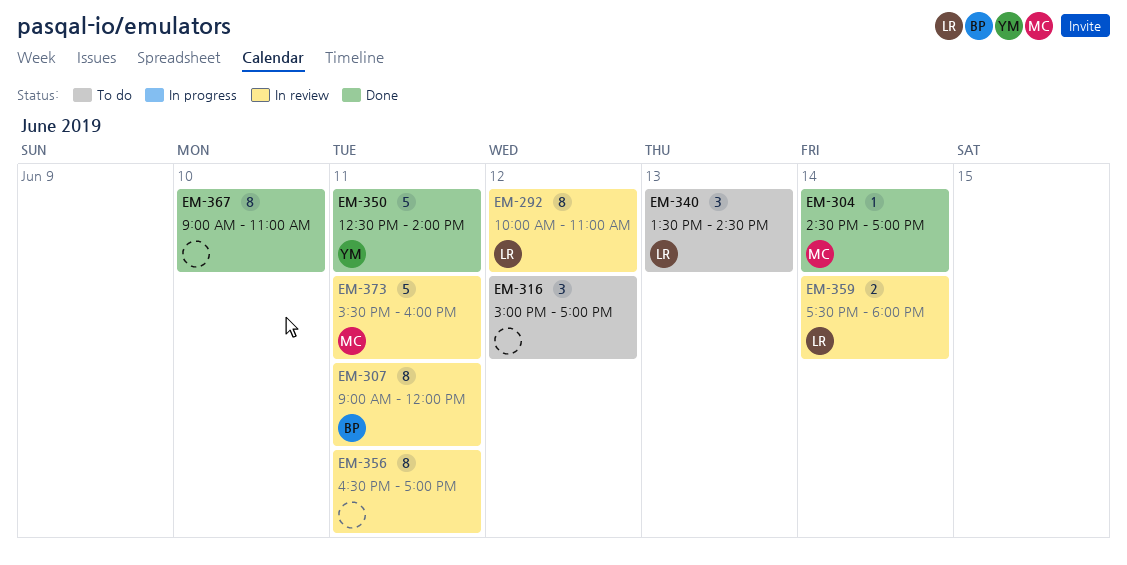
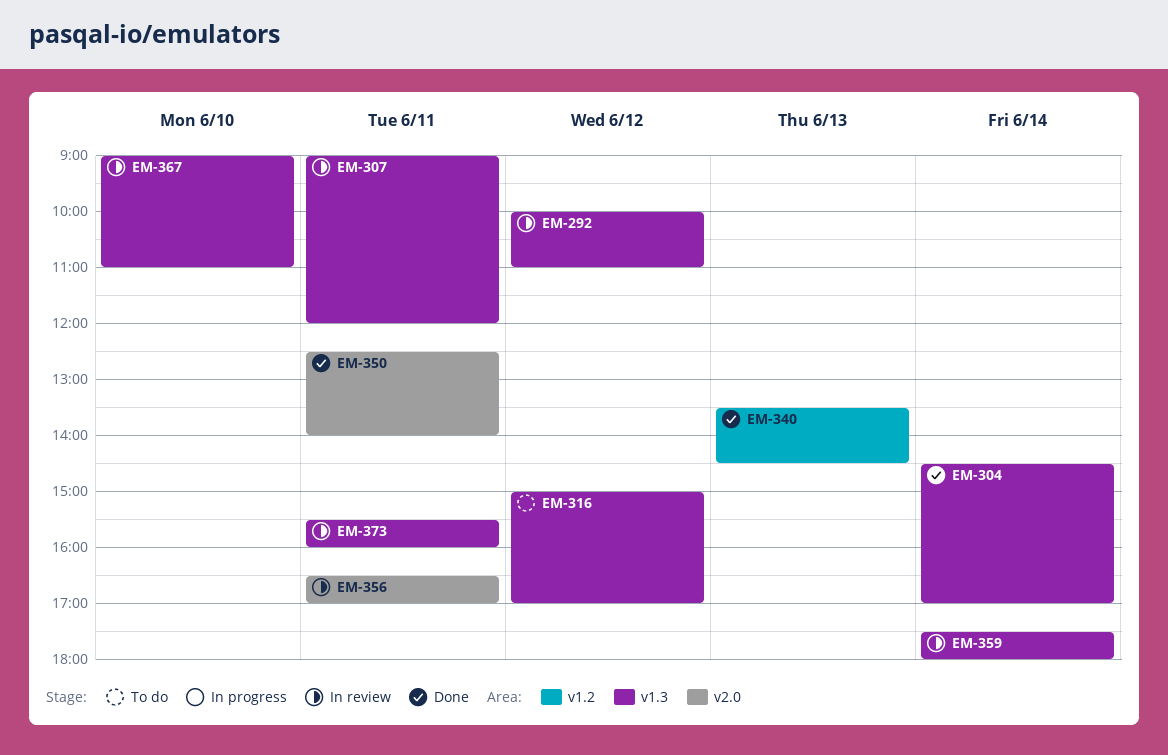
EM-340, status: To do -> Done
EM-367, status: Done -> In review

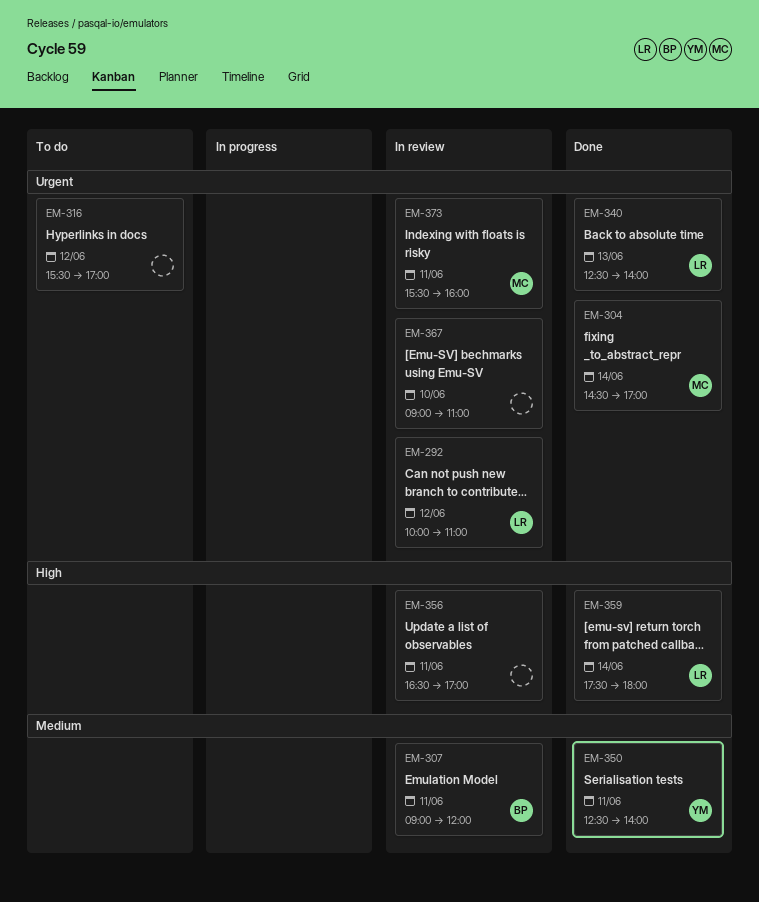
EM-316, begins: 15:00 -> 15:30
EM-340, begins: 13:30 -> 12:30
EM-340, ends: 14:30 -> 14:00
EM-359, status: In review -> Done

